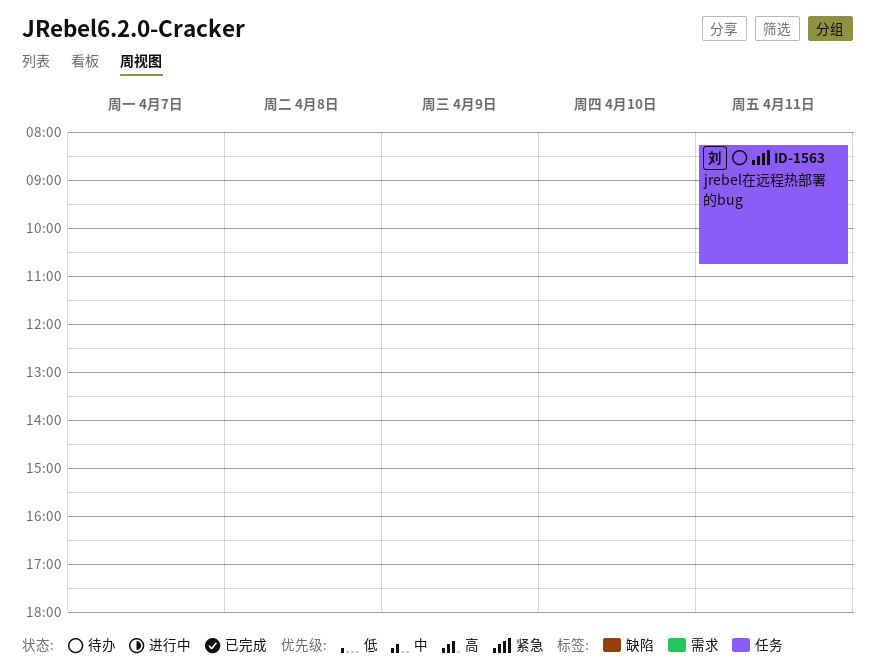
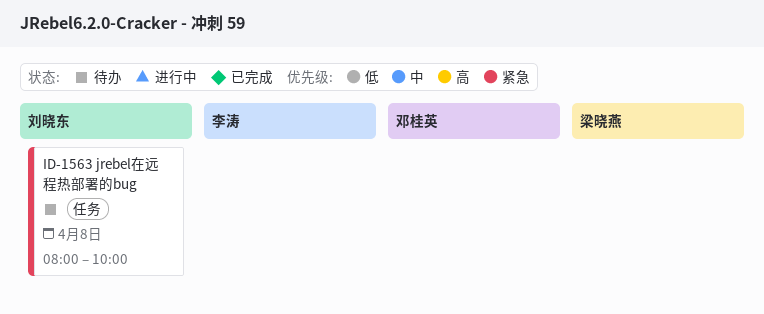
ID-1563, day: Apr 11 -> Apr 8
ID-1563, begins: 08:15 -> 08:00
ID-1563, ends: 10:45 -> 10:00

